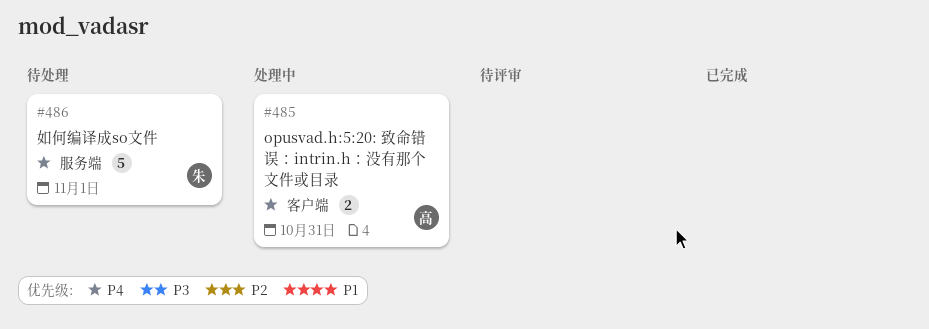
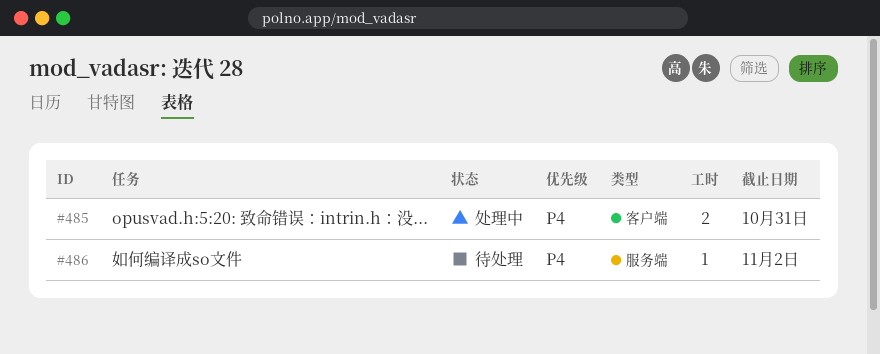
#486, estimate: 5 -> 1
#486, due: Nov 1 -> Nov 2

